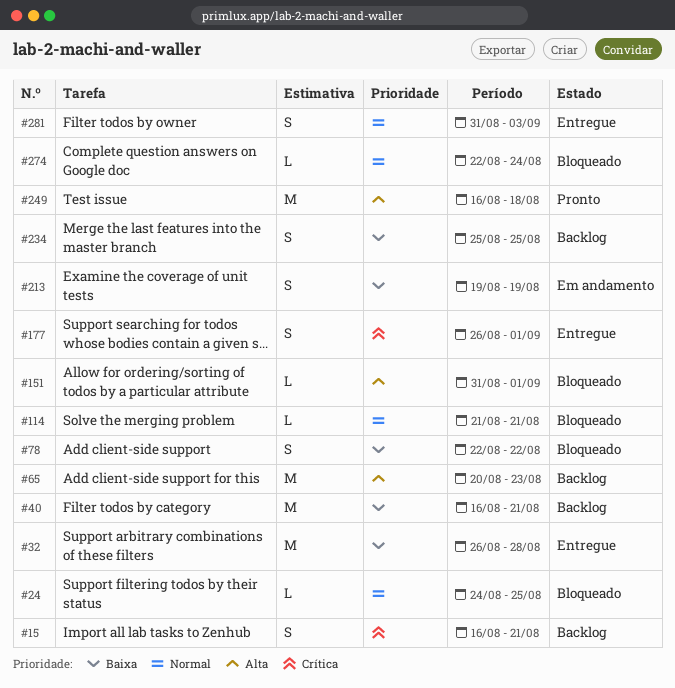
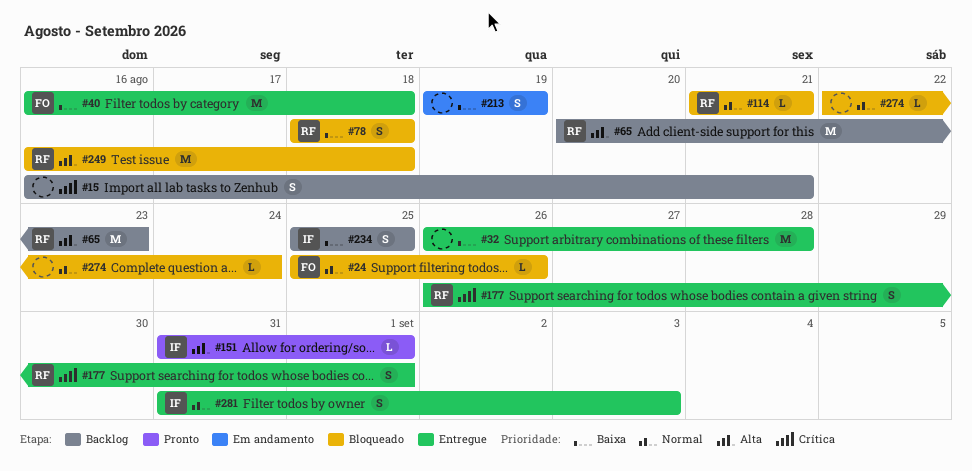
#24, start: Aug 24 -> Aug 25
#24, due: Aug 25 -> Aug 26
#40, status: Backlog -> Entregue
#40, due: Aug 21 -> Aug 18
#78, start: Aug 22 -> Aug 18
#78, due: Aug 22 -> Aug 18
#151, status: Bloqueado -> Pronto
#249, status: Pronto -> Bloqueado

